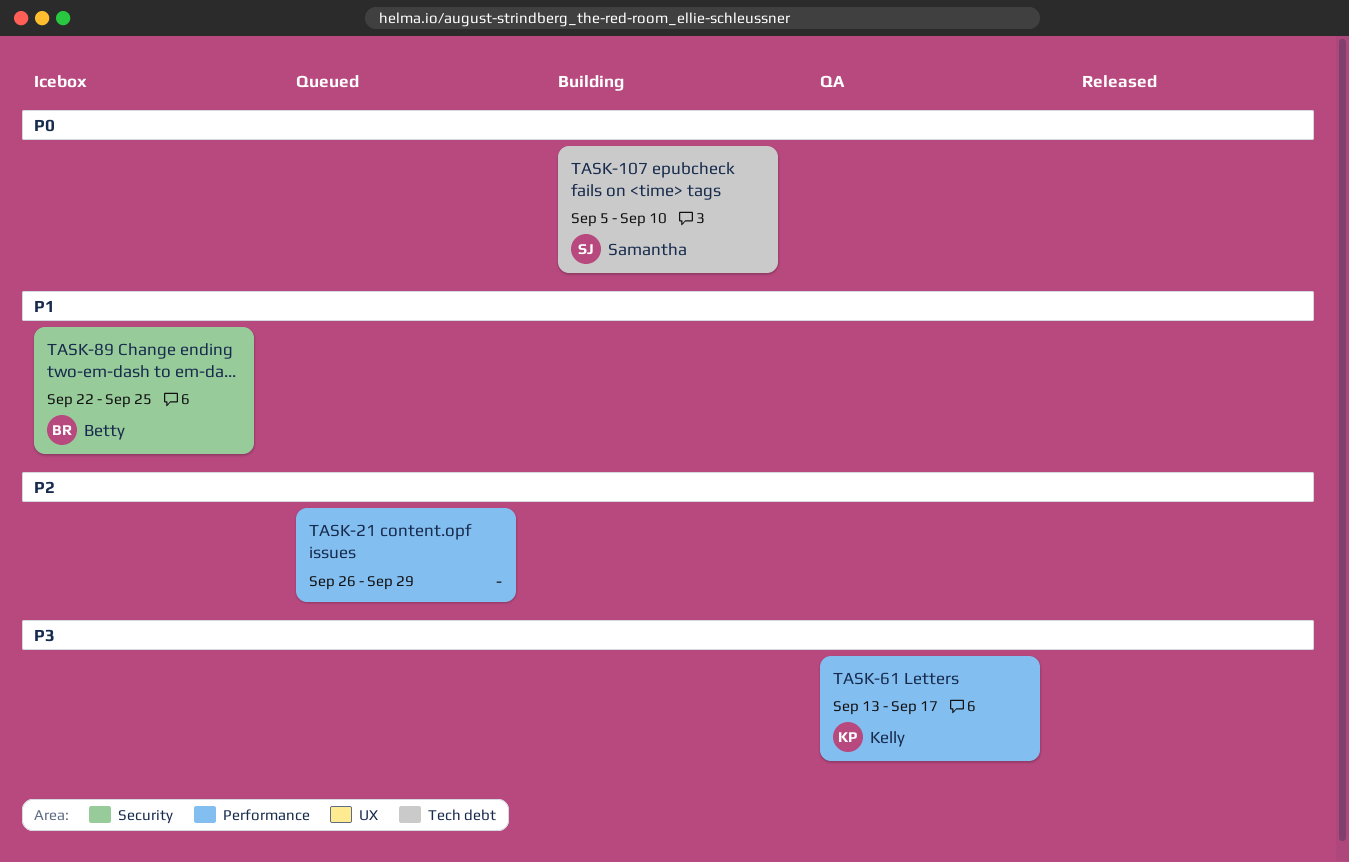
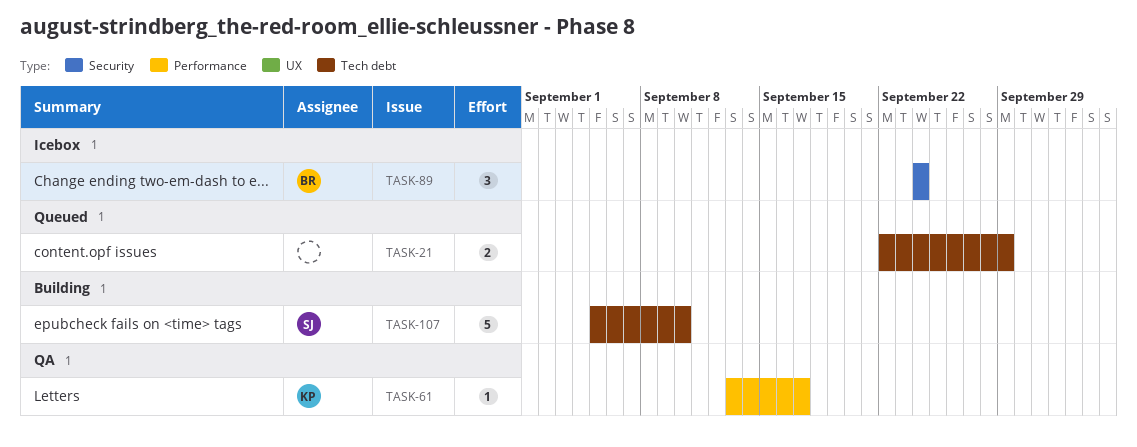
TASK-21, label: Performance -> Tech debt
TASK-21, start: Sep 26 -> Sep 22
TASK-89, start: Sep 22 -> Sep 24
TASK-89, due: Sep 25 -> Sep 24

